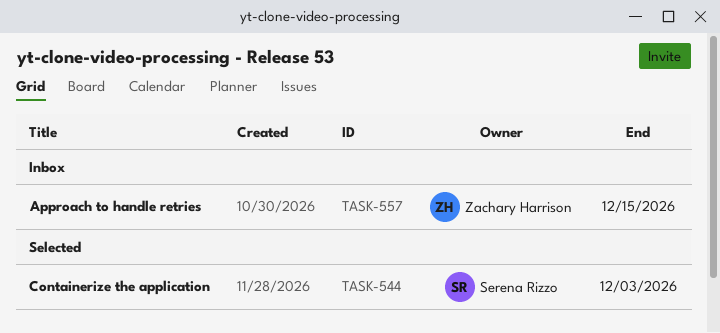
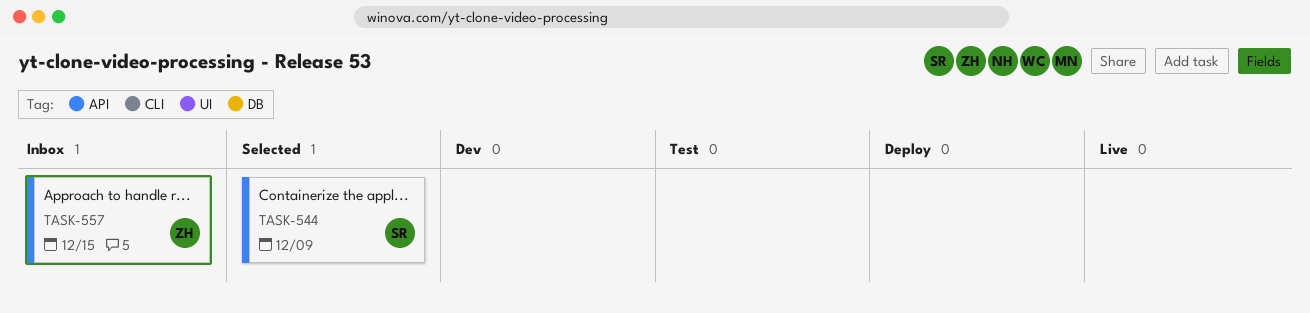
TASK-544, due: Dec 3 -> Dec 9

